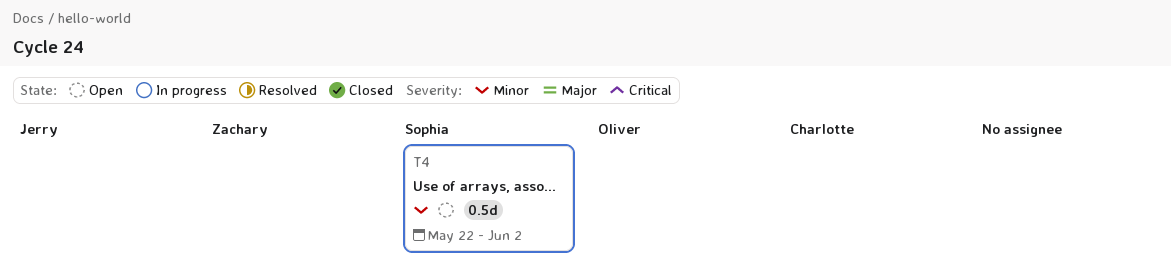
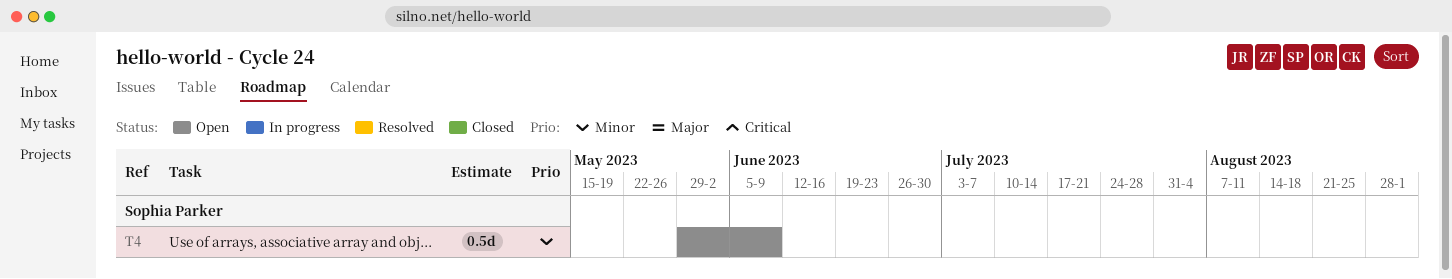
T4, start: May 22 -> May 29
T4, due: Jun 2 -> Jun 9

